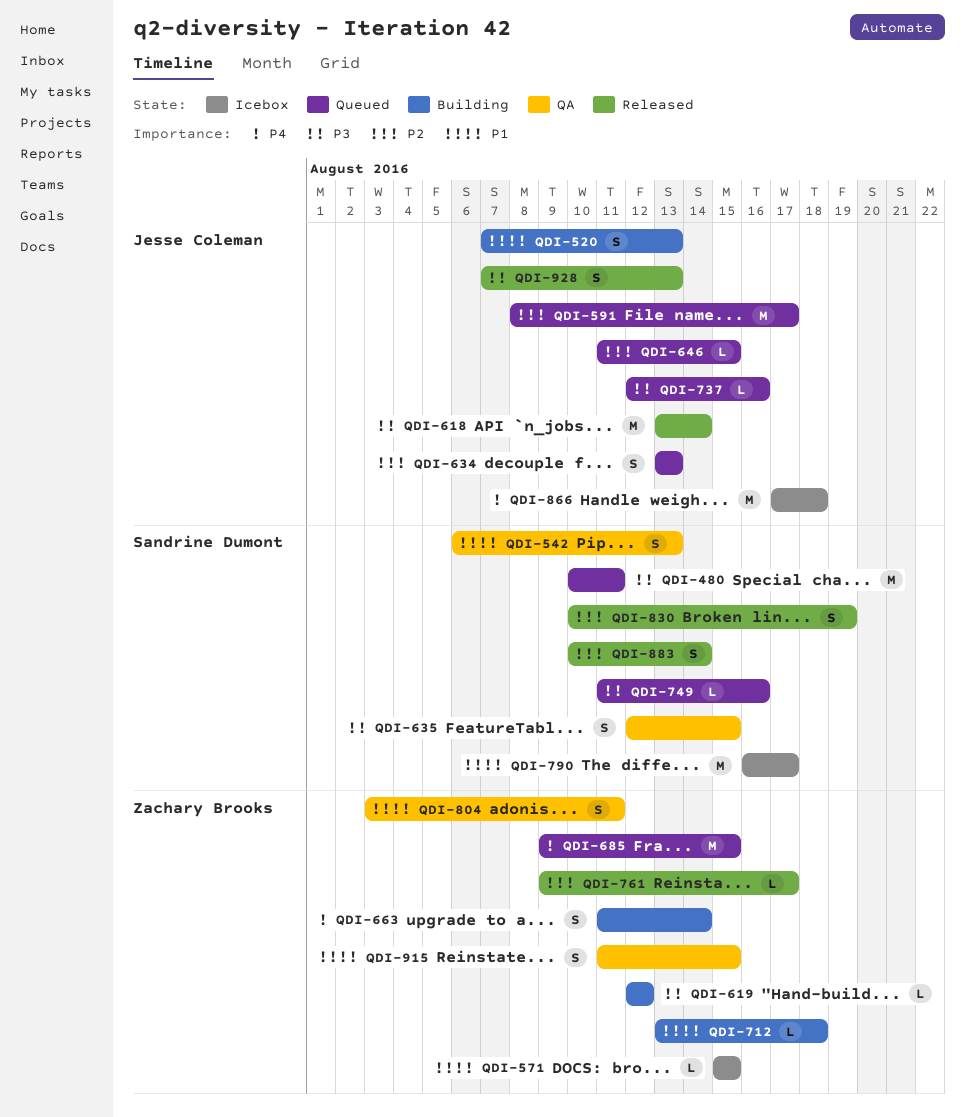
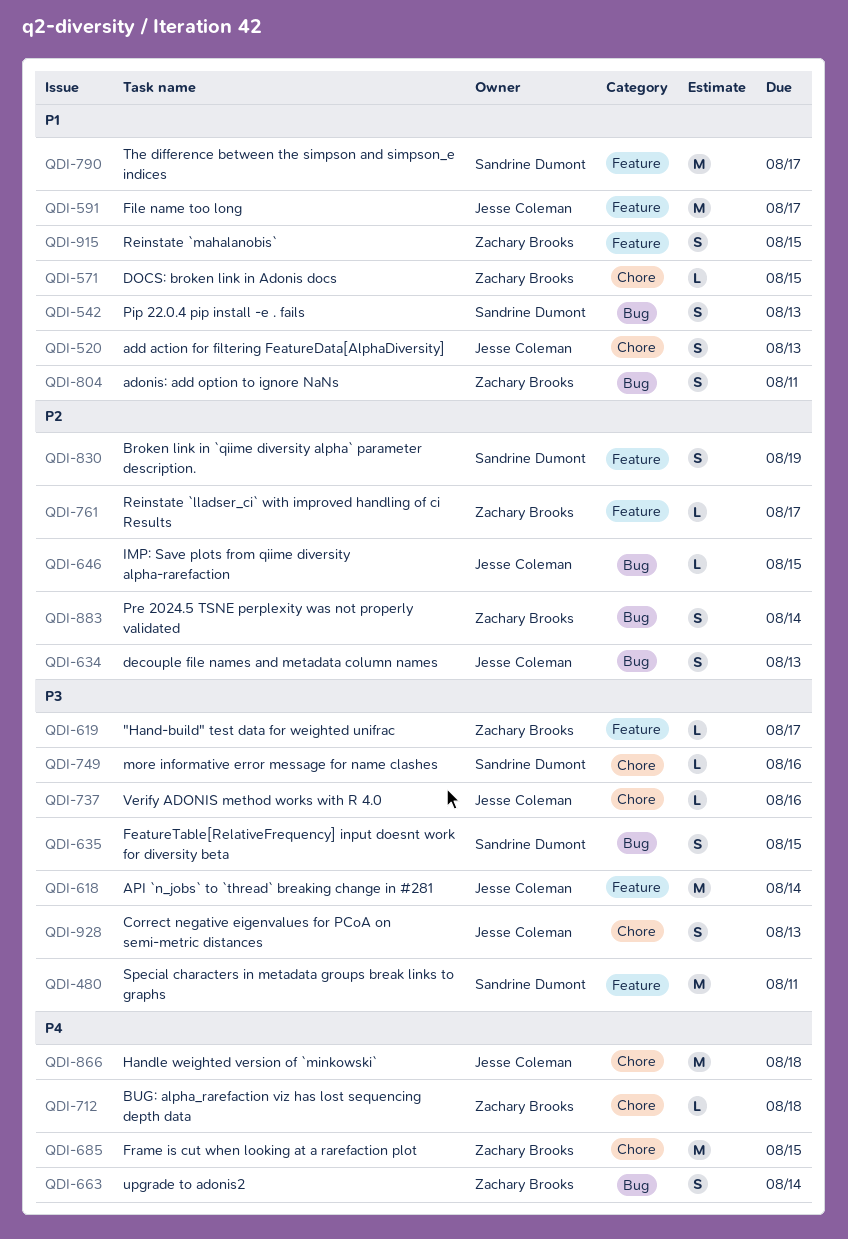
QDI-591, priority: P2 -> P1
QDI-619, due: Aug 12 -> Aug 17
QDI-712, priority: P1 -> P4
QDI-883, owner: Sandrine Dumont -> Zachary Brooks

